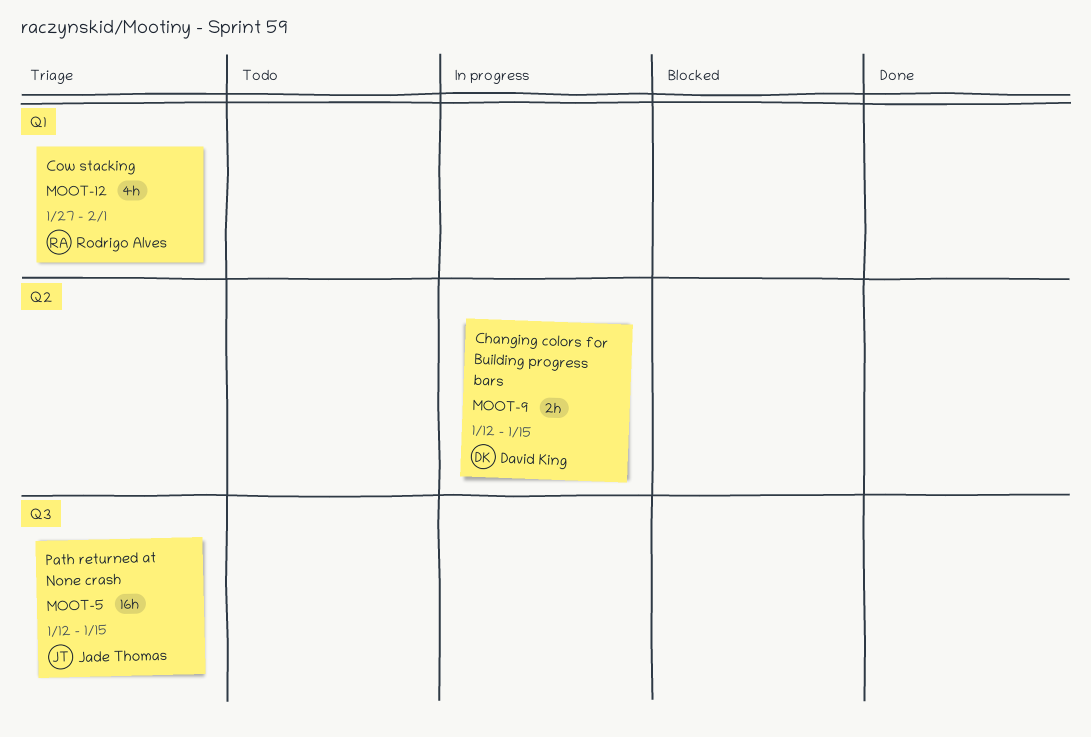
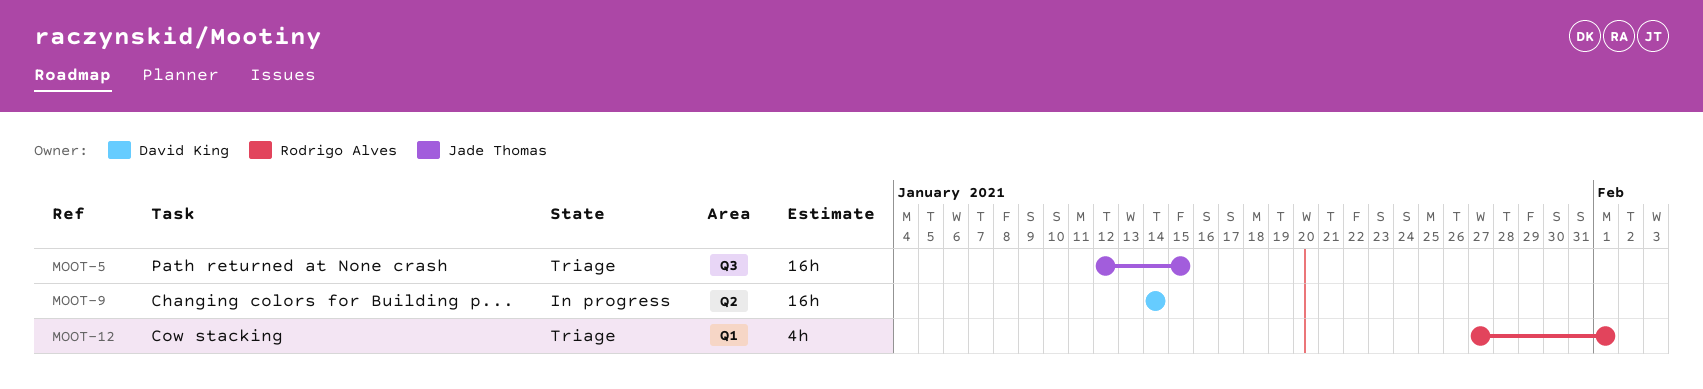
MOOT-9, estimate: 2h -> 16h
MOOT-9, start: Jan 12 -> Jan 14
MOOT-9, due: Jan 15 -> Jan 14

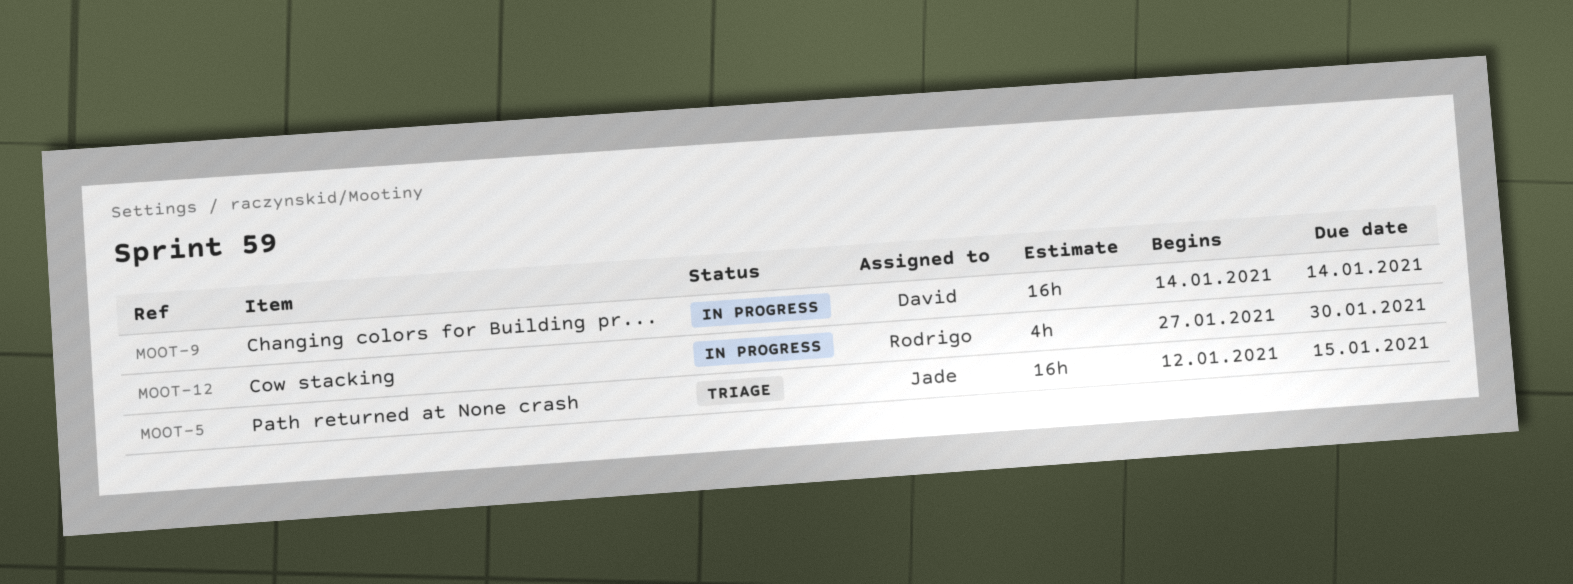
MOOT-12, status: Triage -> In progress
MOOT-12, due: Feb 1 -> Jan 30

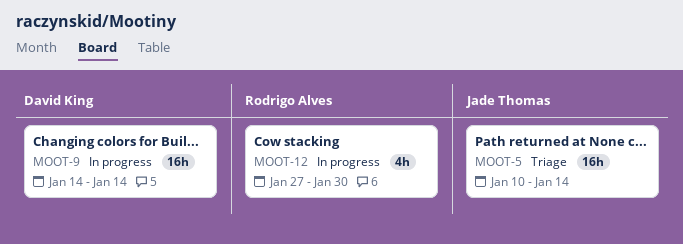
MOOT-5, start: Jan 12 -> Jan 10
MOOT-5, due: Jan 15 -> Jan 14

